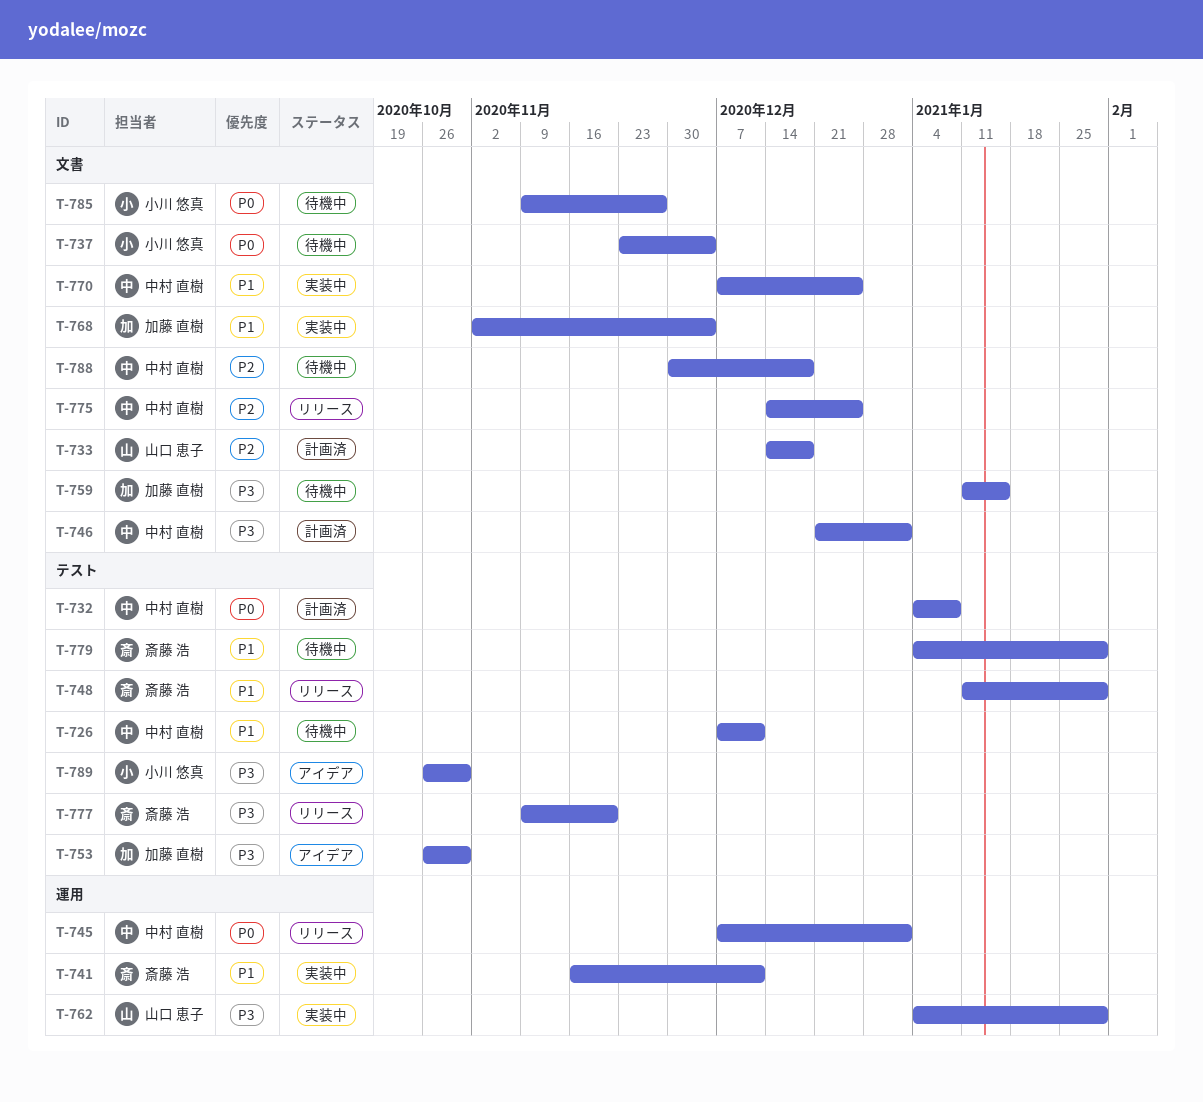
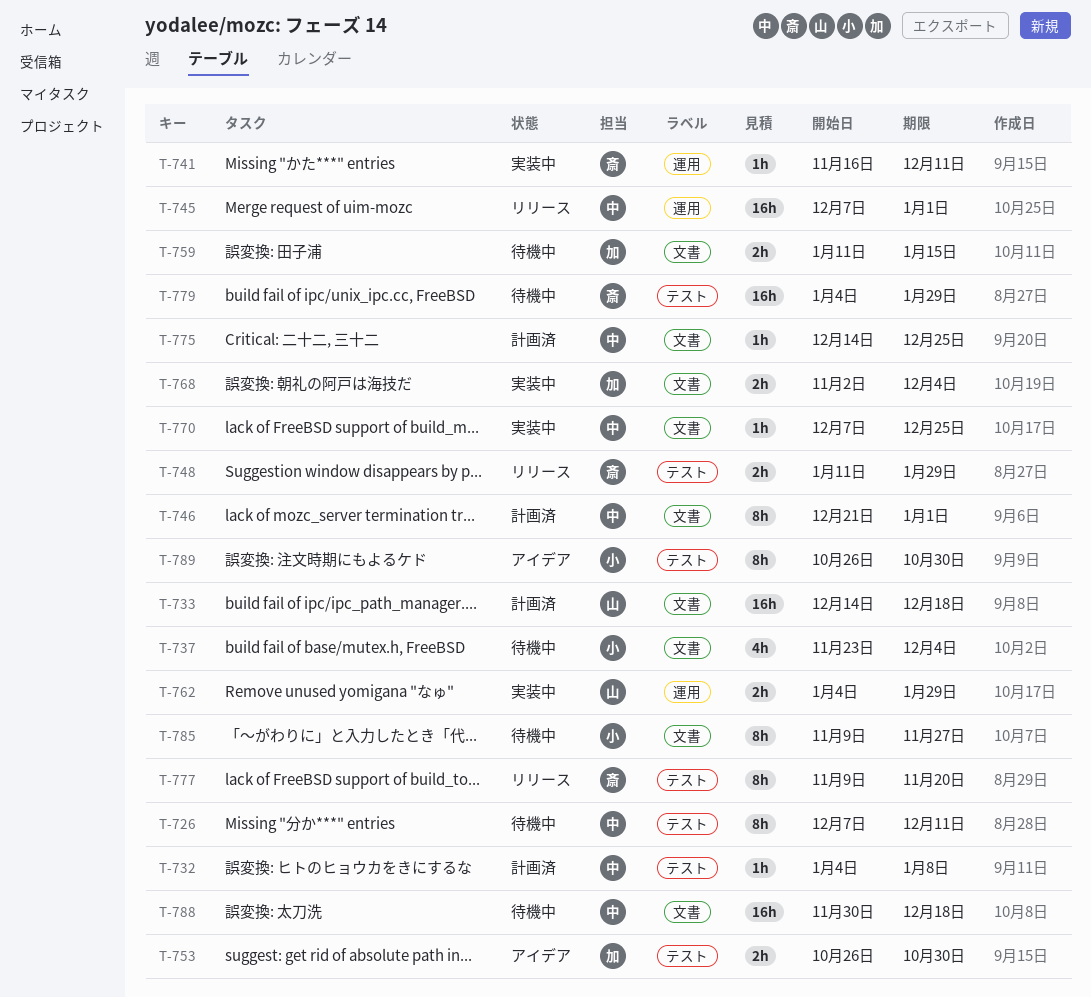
T-775, status: リリース -> 計画済

